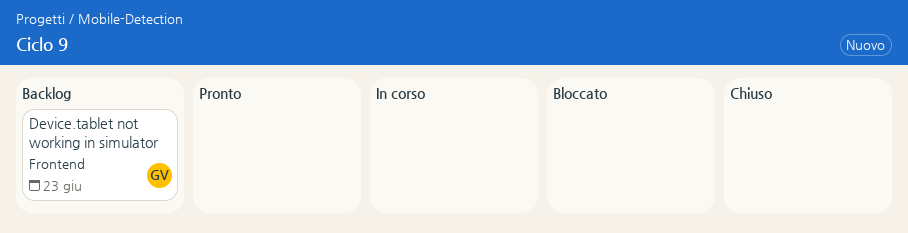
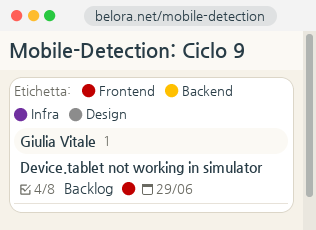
Device.tablet not working in simulator, due: Jun 23 -> Jun 29

